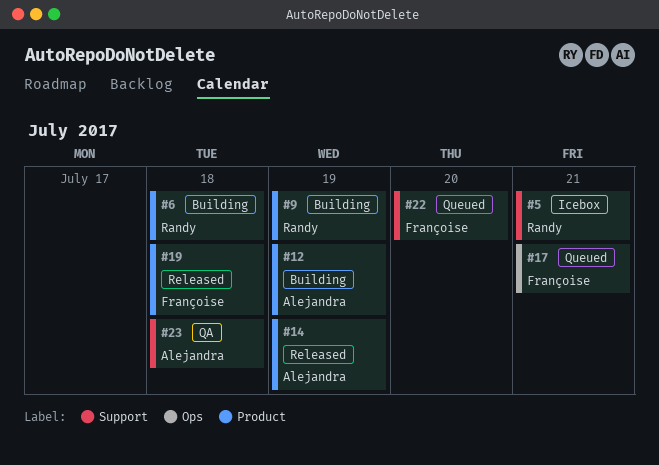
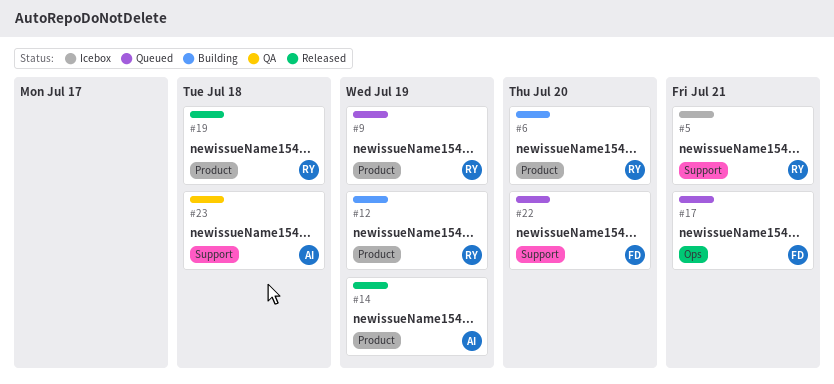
#6, due: Jul 18 -> Jul 20
#9, status: Building -> Queued
#12, owner: Alejandra -> Randy
#19, owner: Françoise -> Randy

